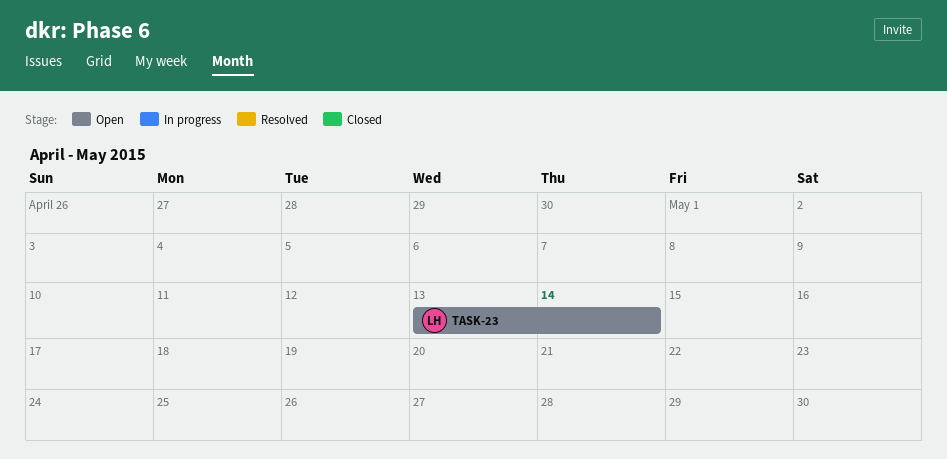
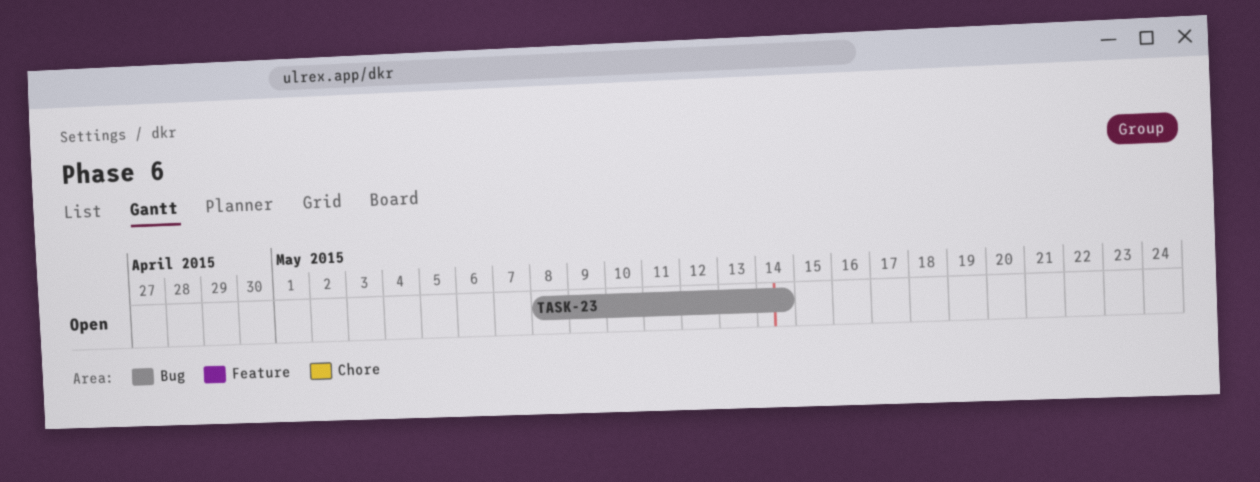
TASK-23, start: May 13 -> May 8

